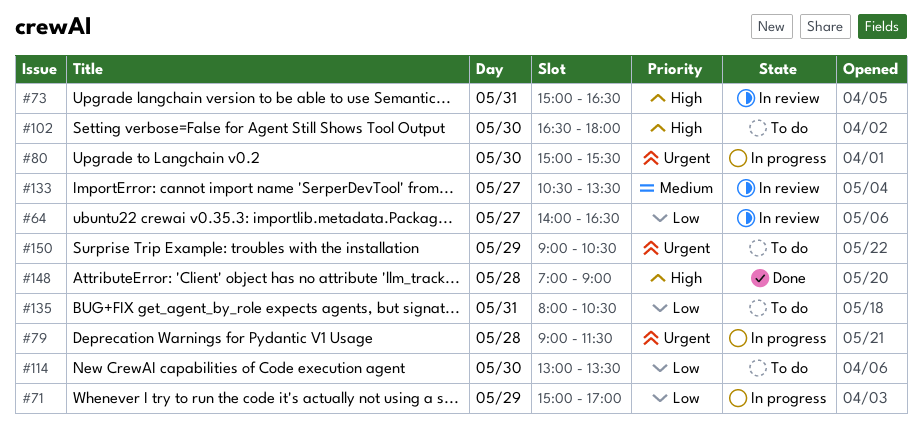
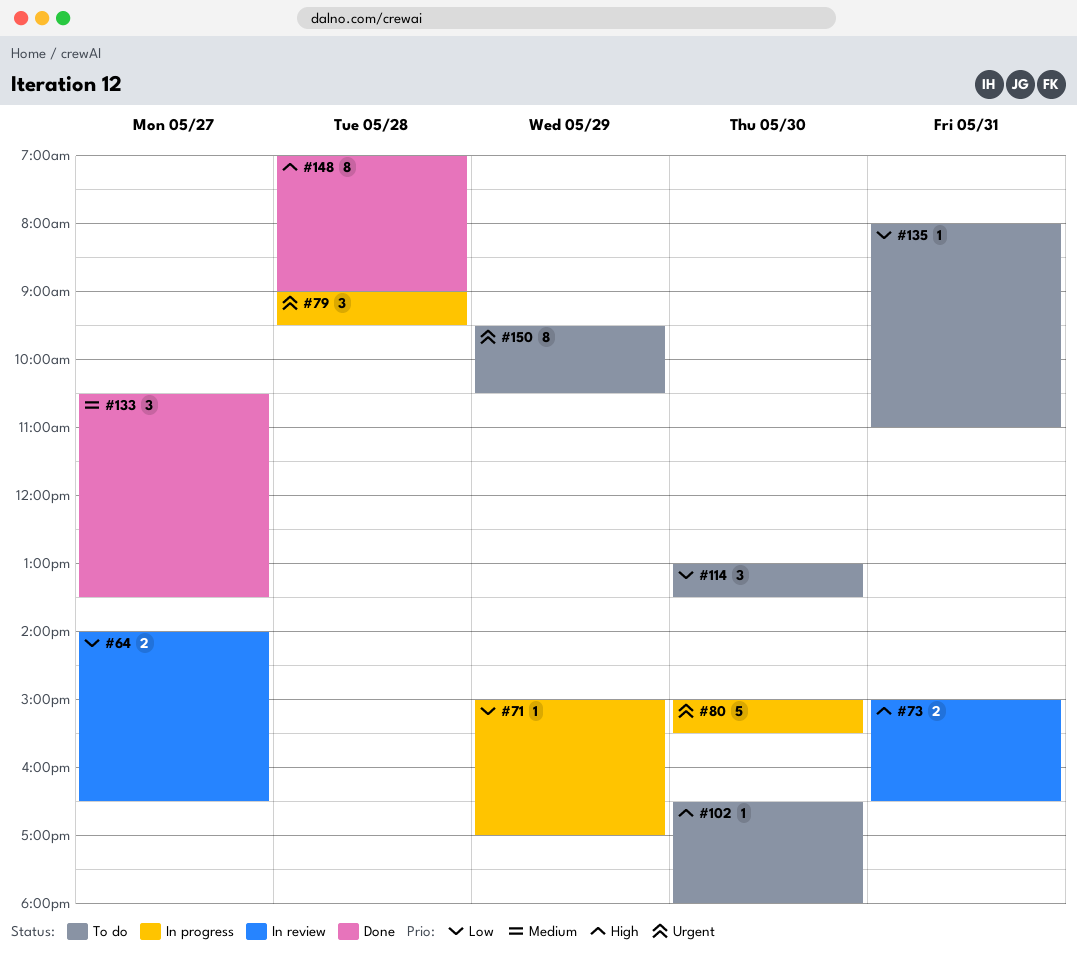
#79, ends: 11:30 -> 09:30
#133, status: In review -> Done
#135, ends: 10:30 -> 11:00
#150, begins: 09:00 -> 09:30

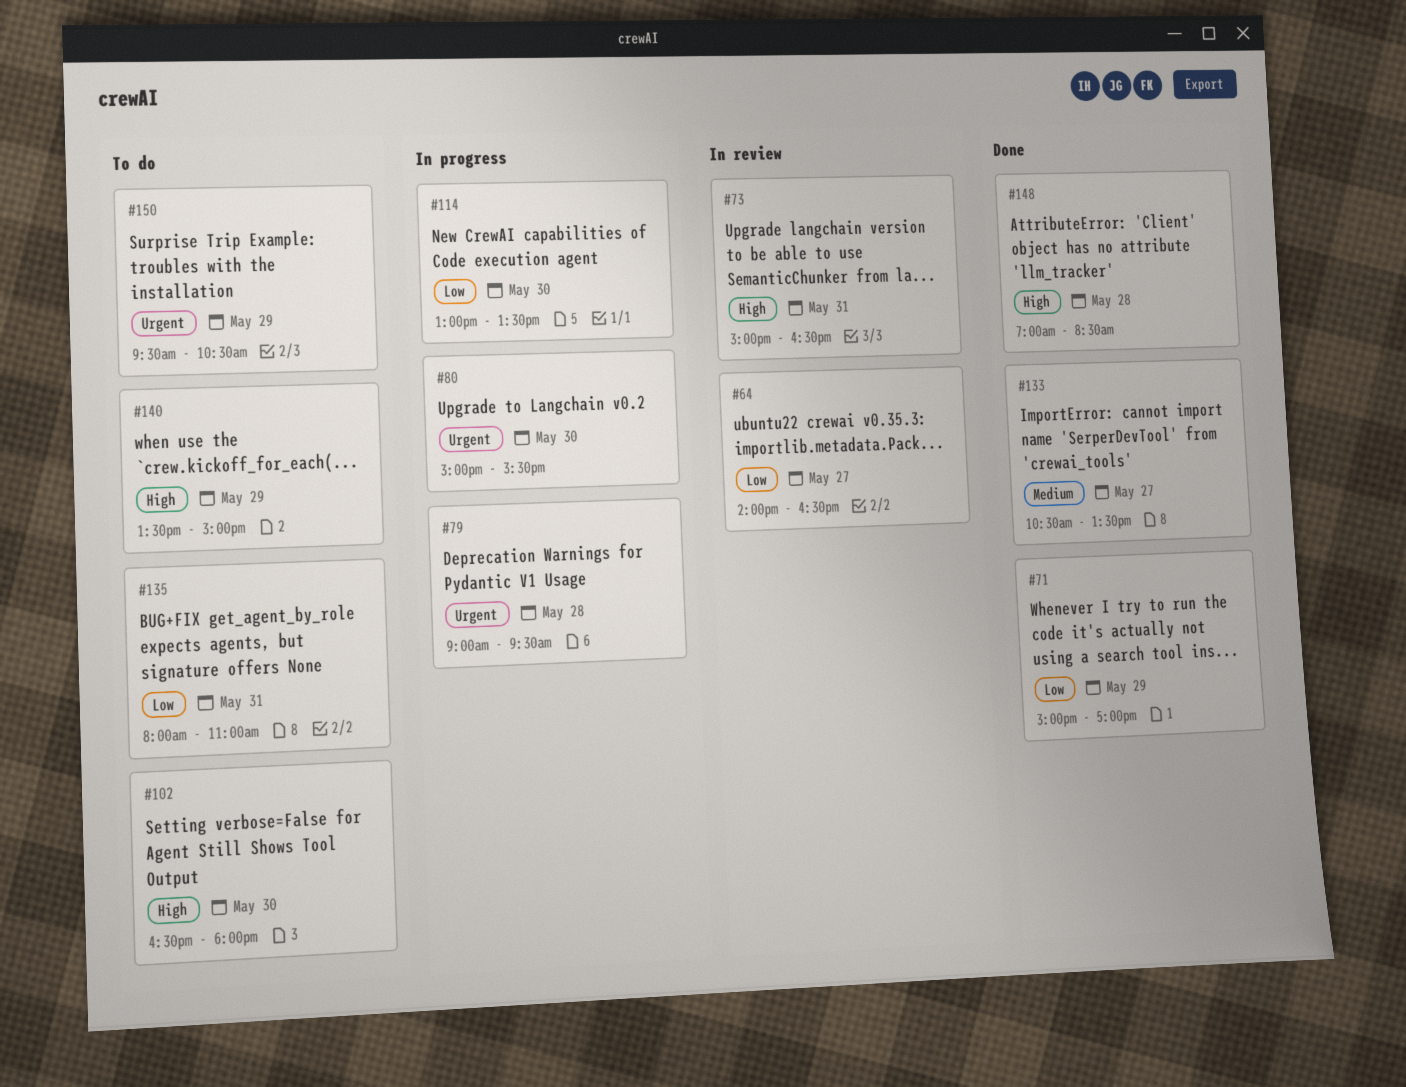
#71, status: In progress -> Done
#114, status: To do -> In progress
#140: none -> present
#148, ends: 09:00 -> 08:30

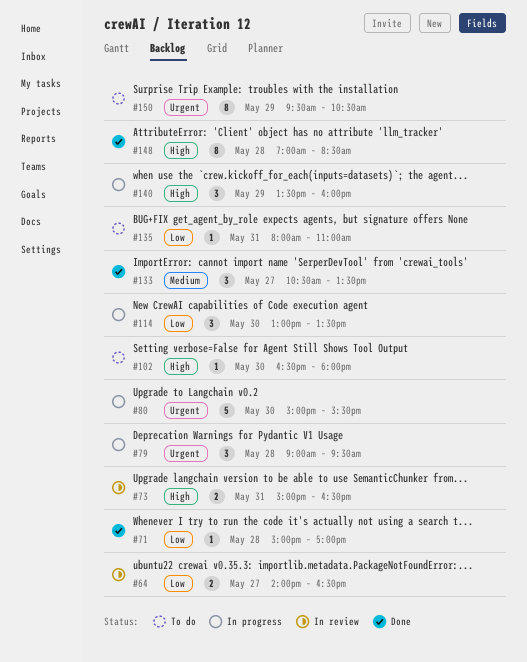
#71, day: May 29 -> May 28
#140, status: To do -> In progress
#140, ends: 15:00 -> 16:00

